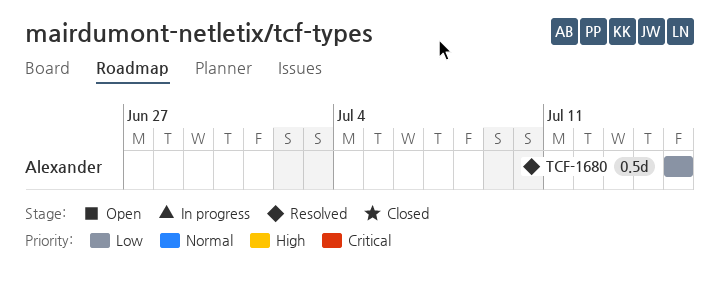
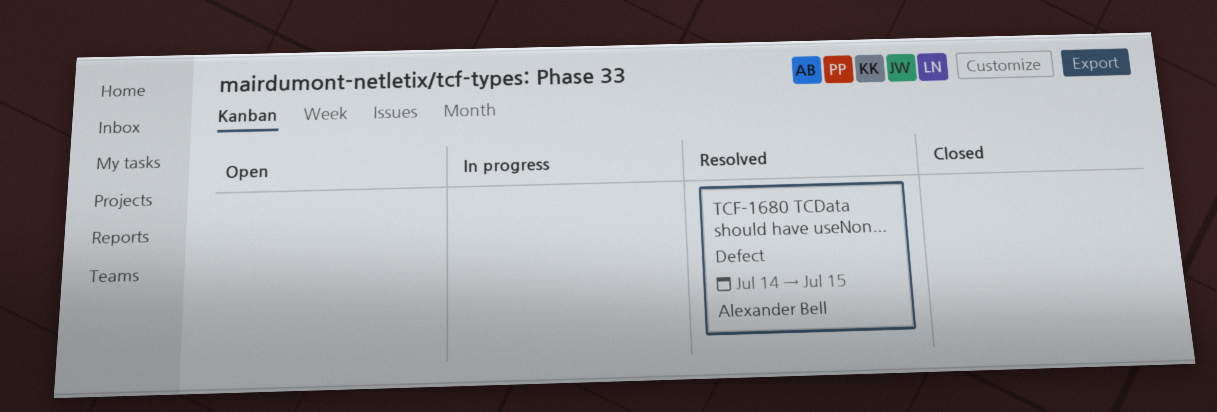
TCF-1680, start: Jul 15 -> Jul 14

